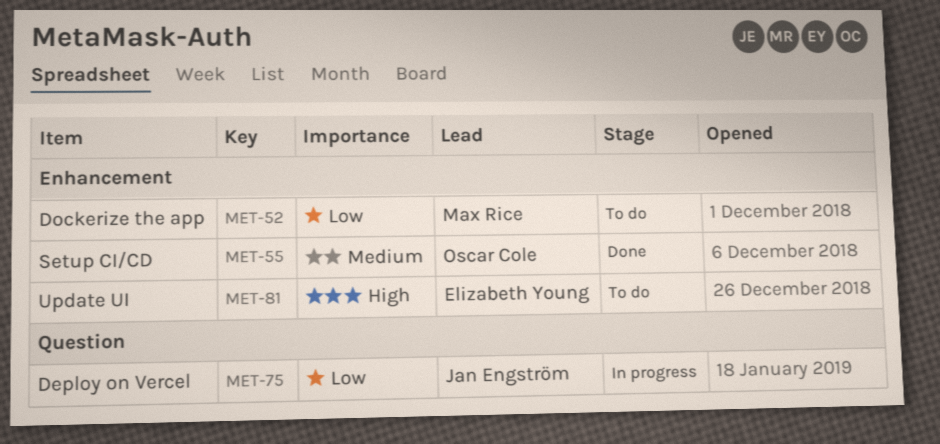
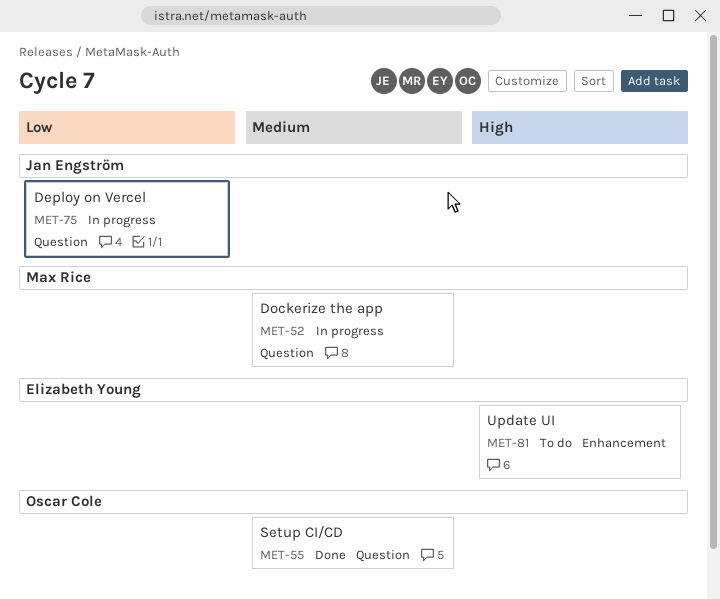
MET-52, status: To do -> In progress
MET-52, priority: Low -> Medium
MET-52, label: Enhancement -> Question
MET-55, label: Enhancement -> Question

